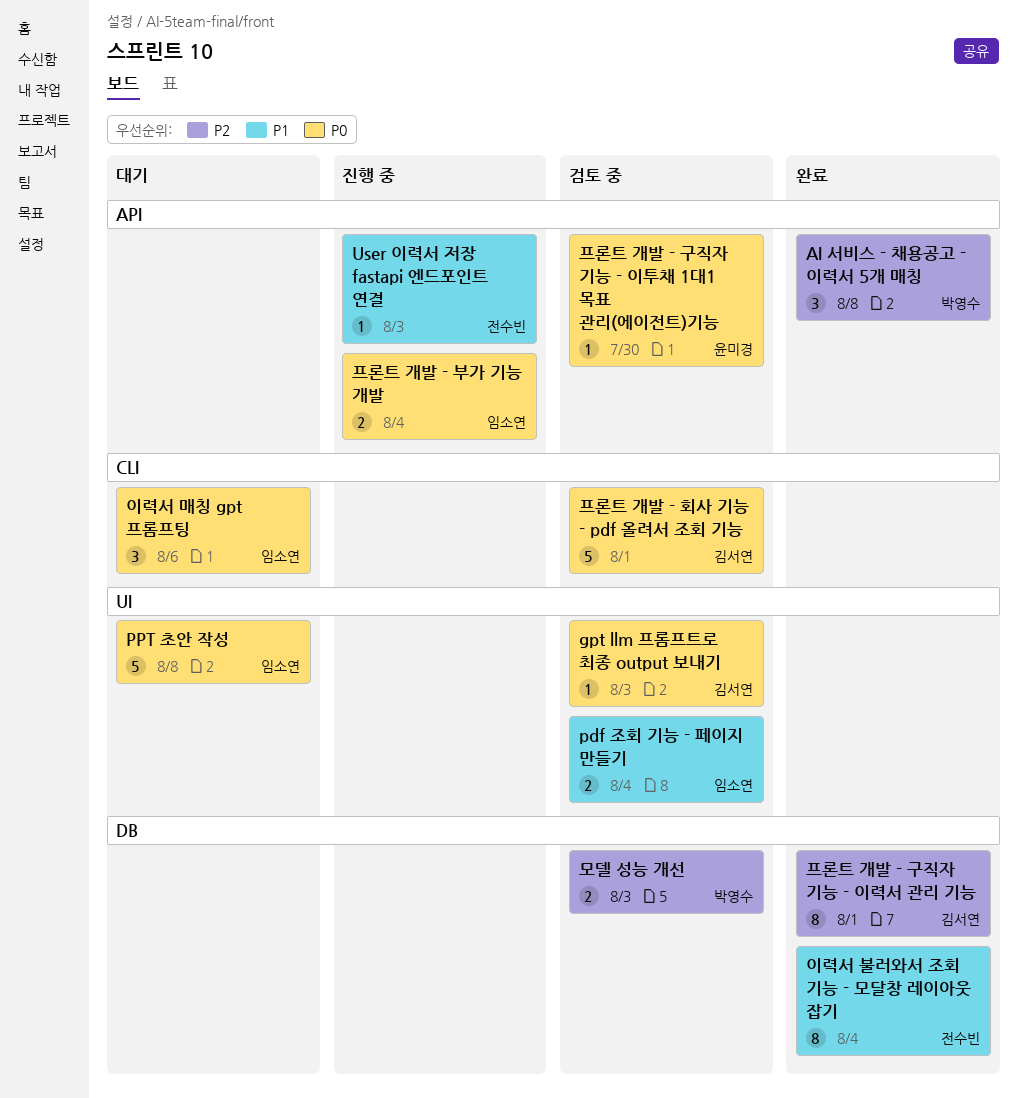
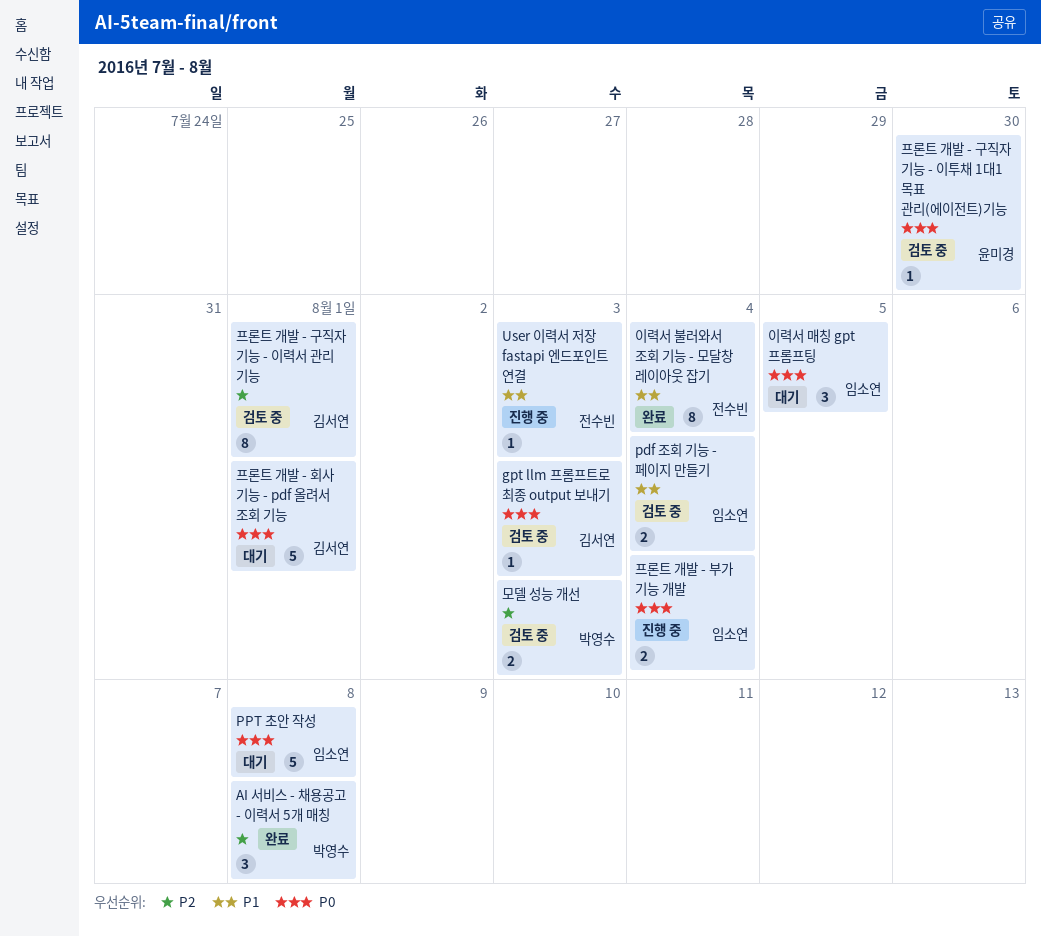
이력서 매칭 gpt 프롬프팅, due: Aug 6 -> Aug 5
프론트 개발 - 구직자 기능 - 이력서 관리 기능, status: 완료 -> 검토 중
프론트 개발 - 회사 기능 - pdf 올려서 조회 기능, status: 검토 중 -> 대기

